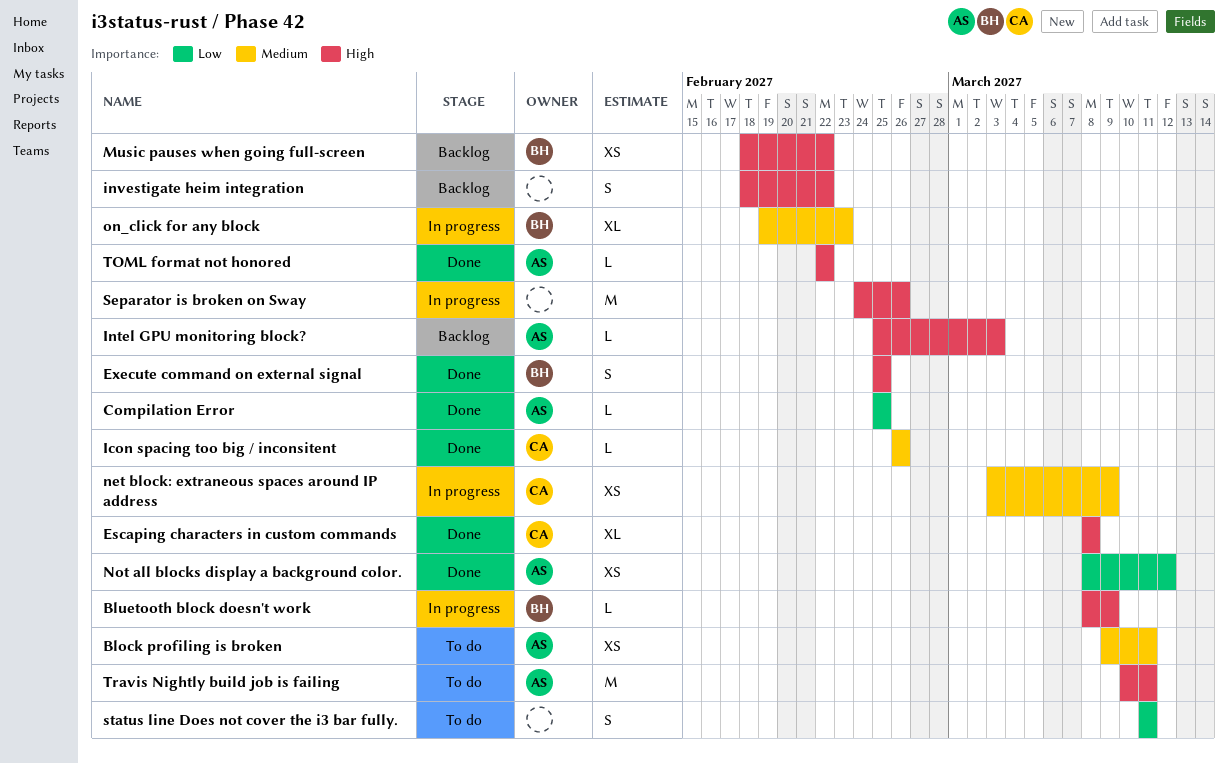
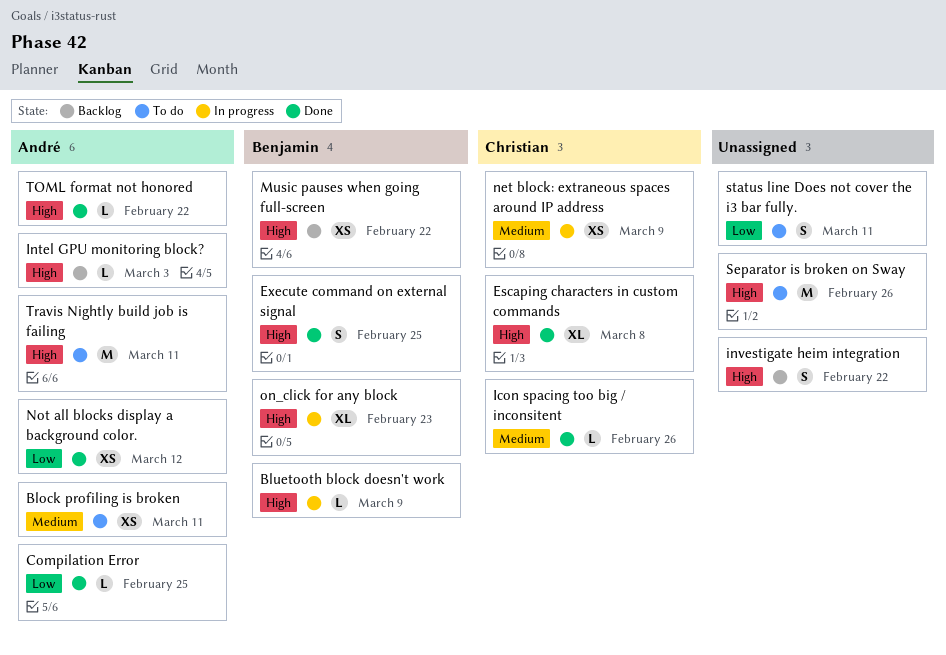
on_click for any block, priority: Medium -> High
Separator is broken on Sway, status: In progress -> To do

